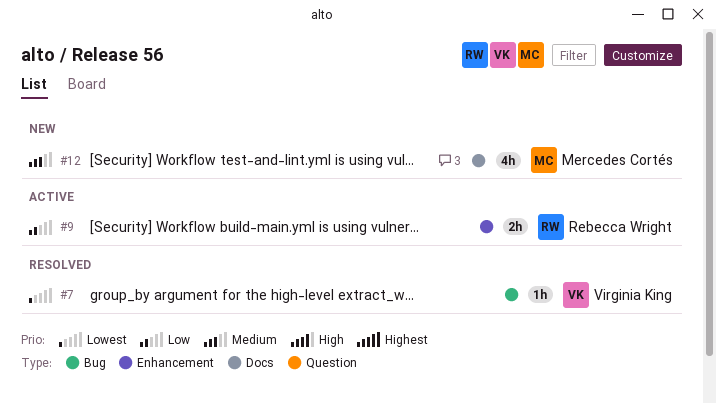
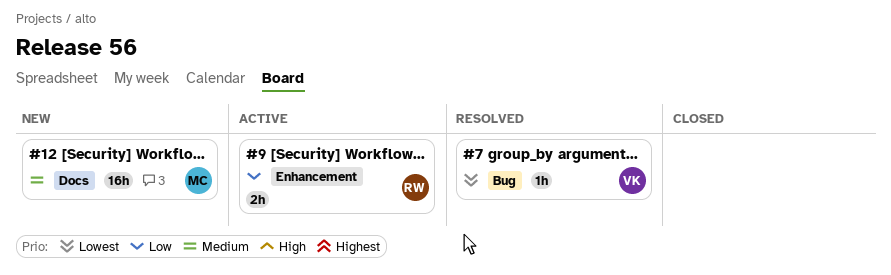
#12, estimate: 4h -> 16h

